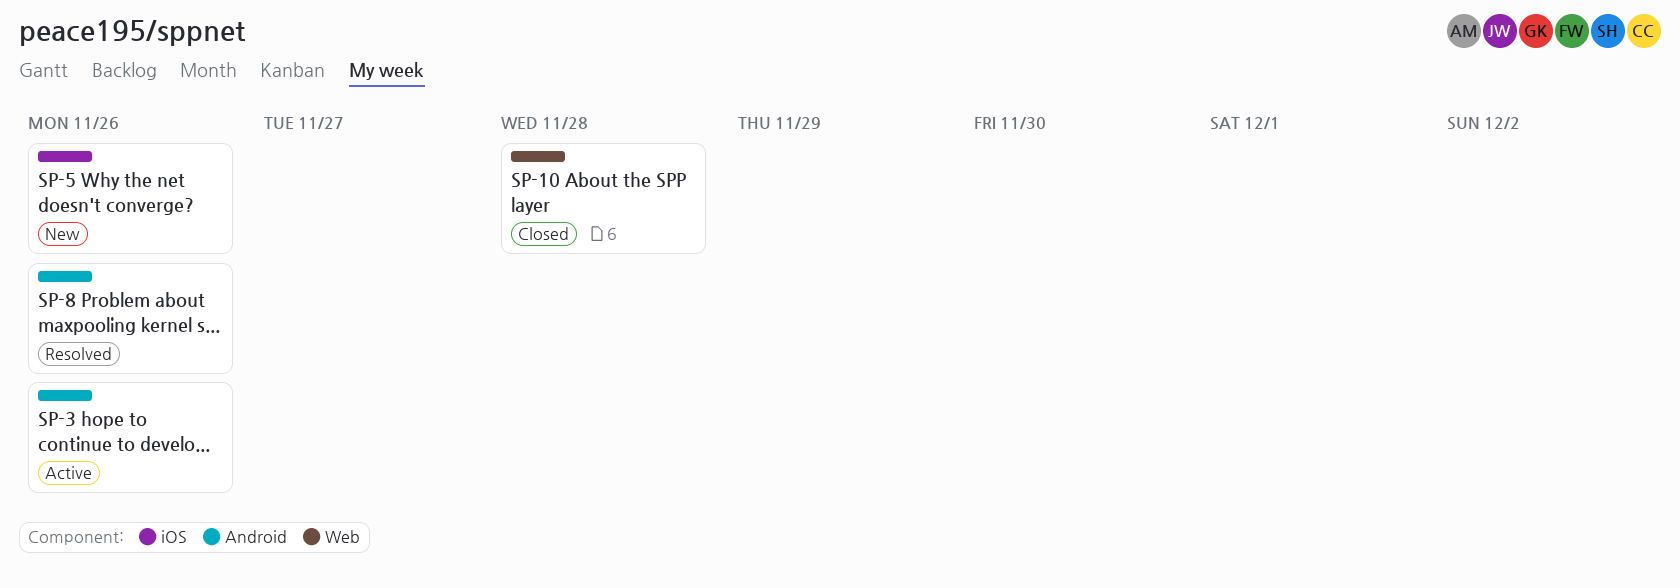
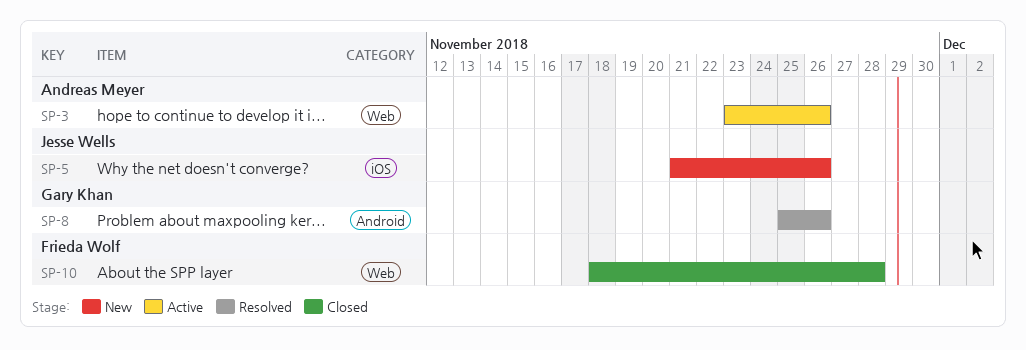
SP-3, label: Android -> Web

